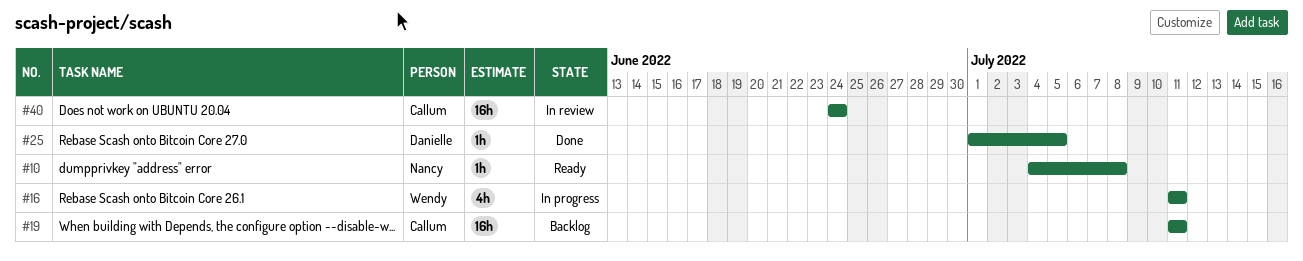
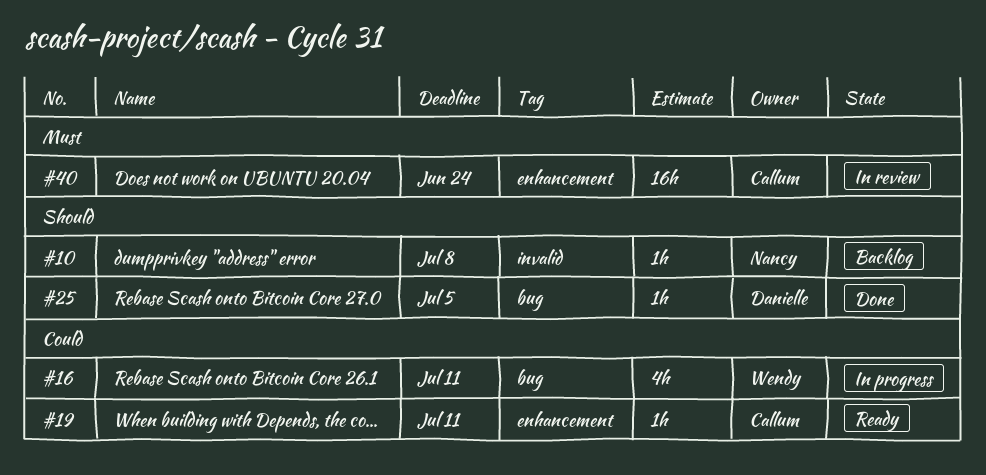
#10, status: Ready -> Backlog
#19, status: Backlog -> Ready
#19, estimate: 16h -> 1h

